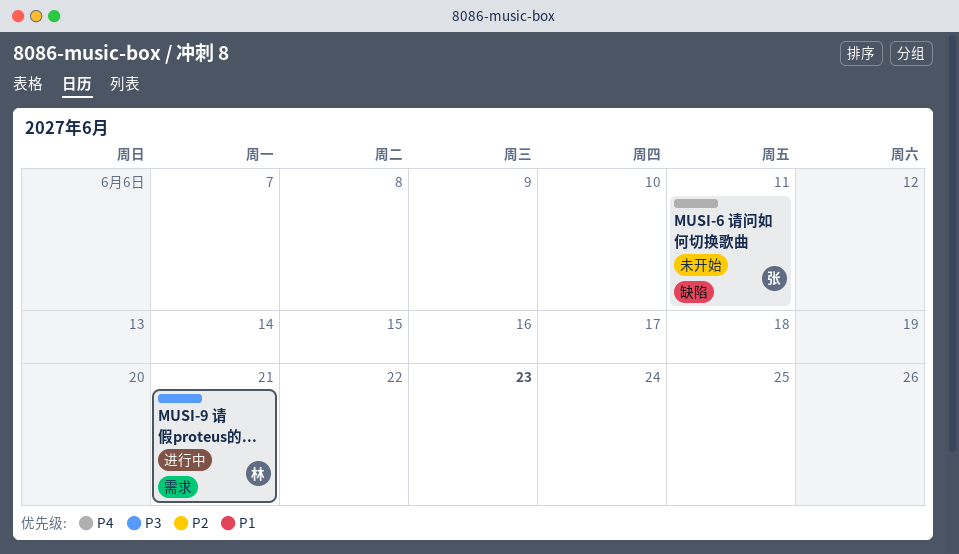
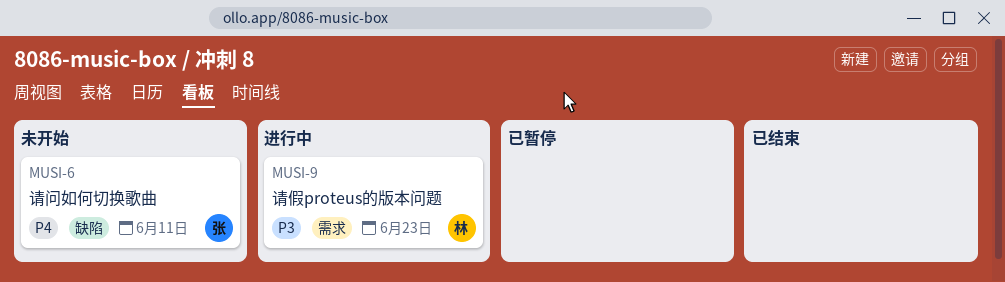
MUSI-9, due: Jun 21 -> Jun 23

